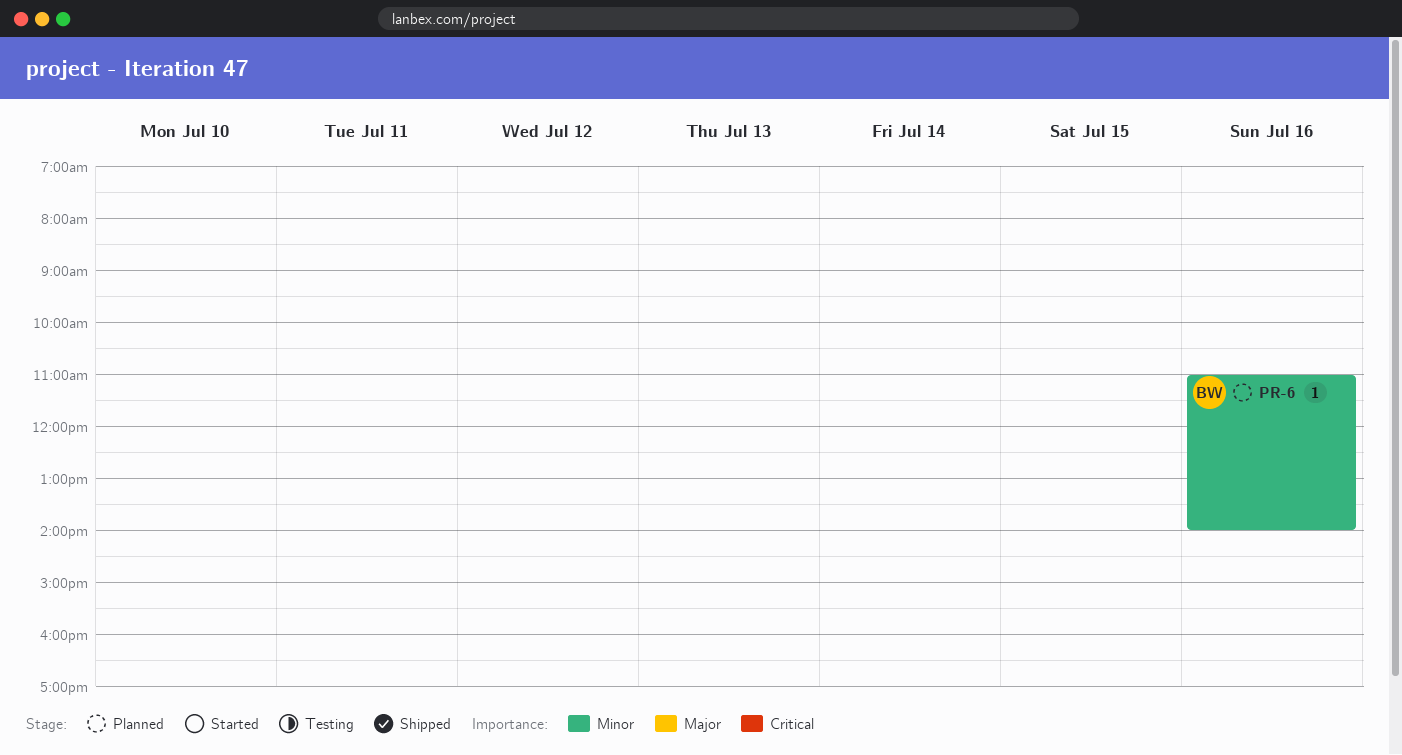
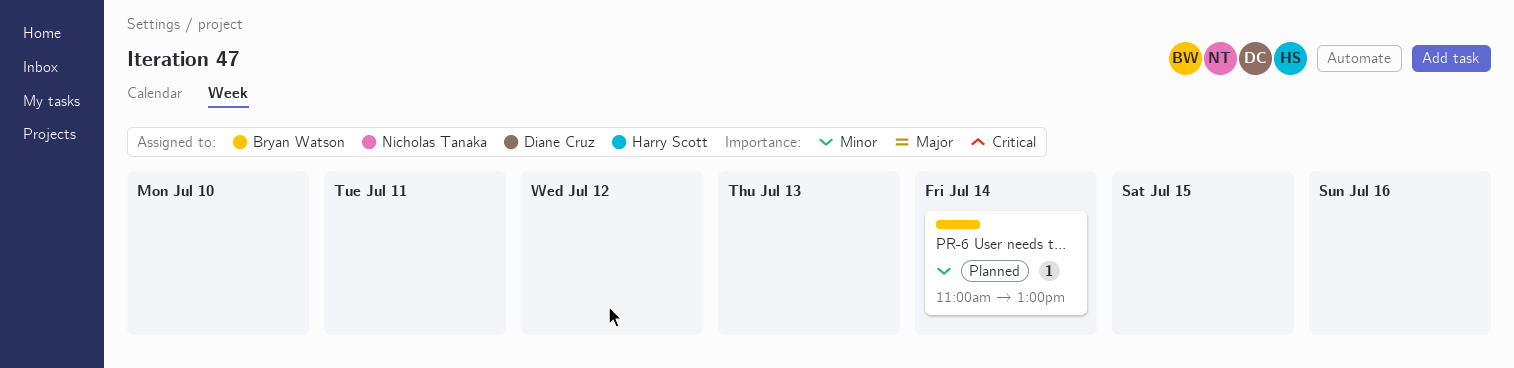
PR-6, day: Jul 16 -> Jul 14
PR-6, ends: 14:00 -> 13:00

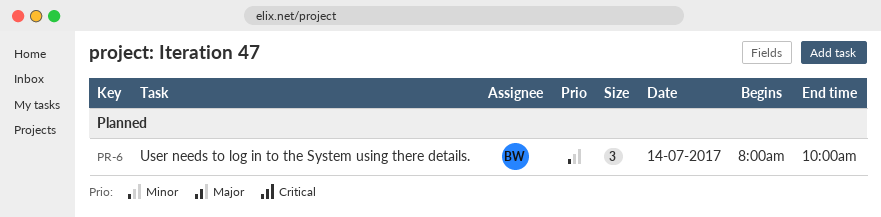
PR-6, estimate: 1 -> 3
PR-6, begins: 11:00 -> 08:00
PR-6, ends: 13:00 -> 10:00

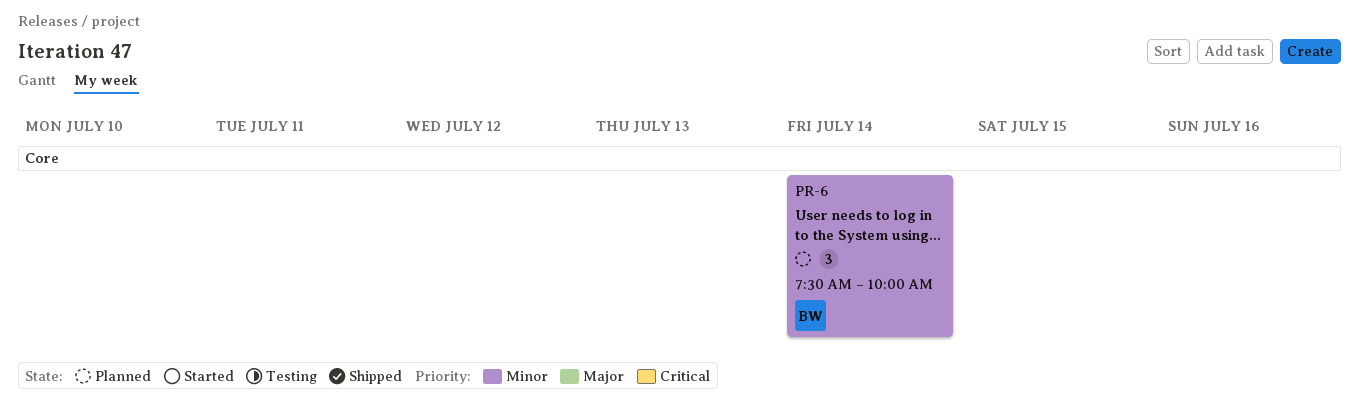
PR-6, begins: 08:00 -> 07:30

